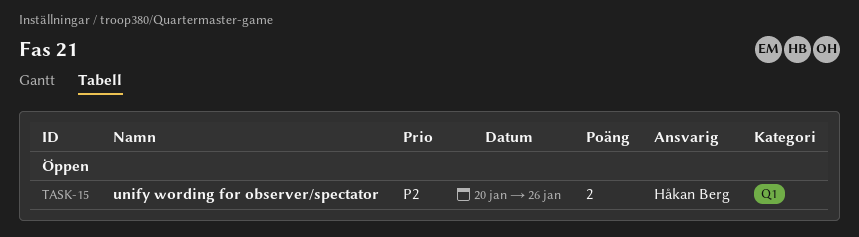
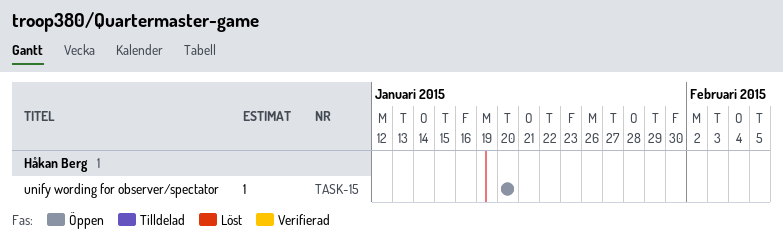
TASK-15, estimate: 2 -> 1
TASK-15, due: Jan 26 -> Jan 20

